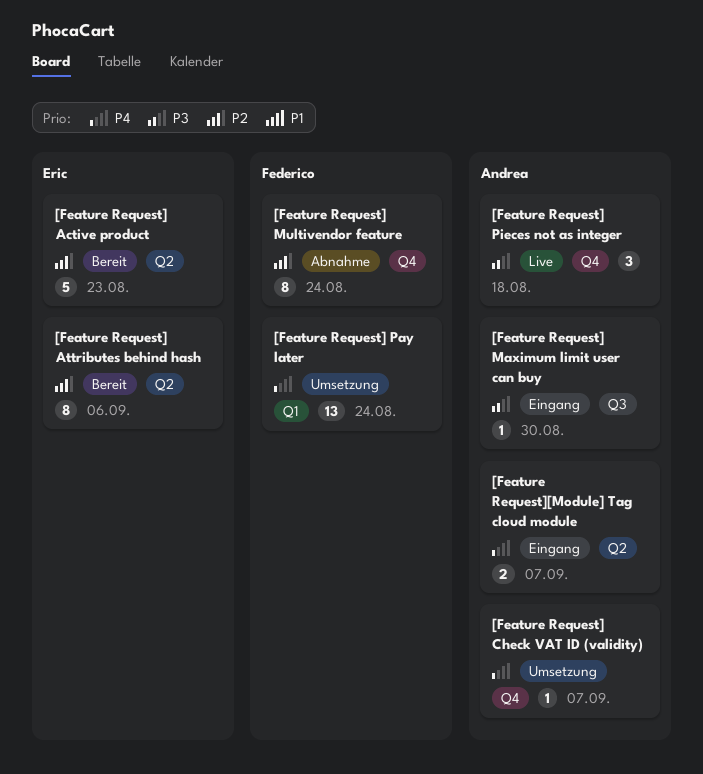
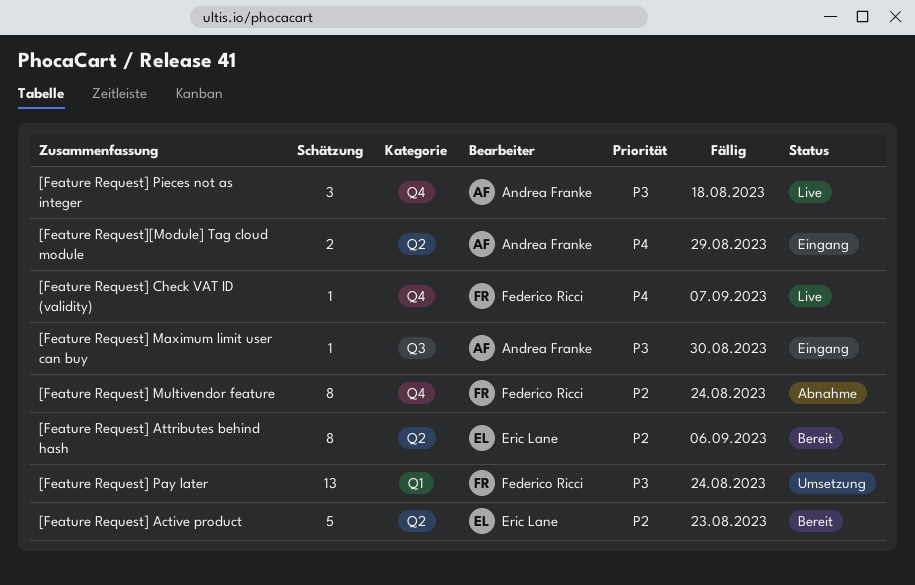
[Feature Request] Check VAT ID (validity), status: Umsetzung -> Live
[Feature Request] Check VAT ID (validity), owner: Andrea Franke -> Federico Ricci
[Feature Request] Pay later, priority: P4 -> P3
[Feature Request][Module] Tag cloud module, due: Sep 7 -> Aug 29

